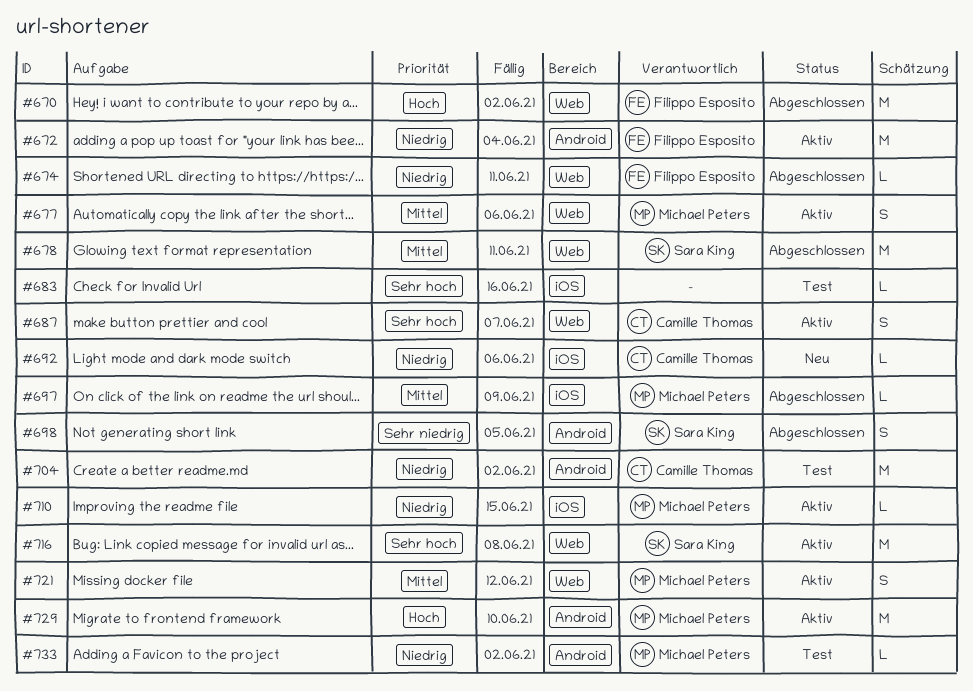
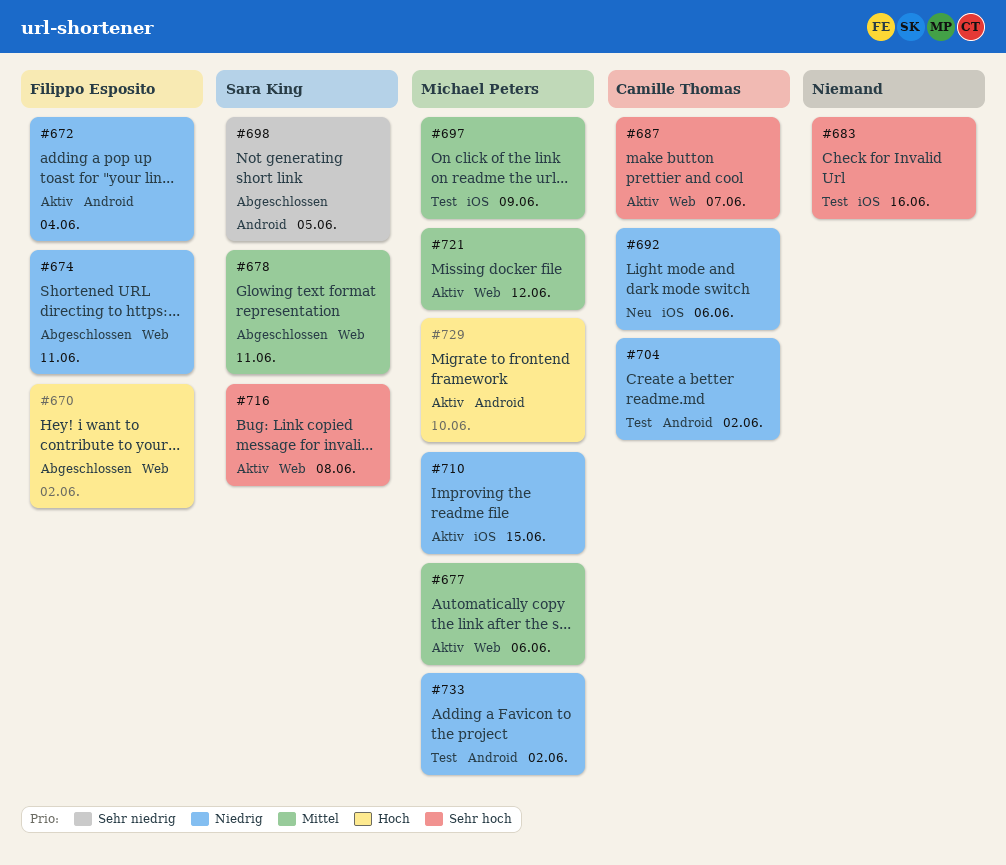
#697, status: Abgeschlossen -> Test

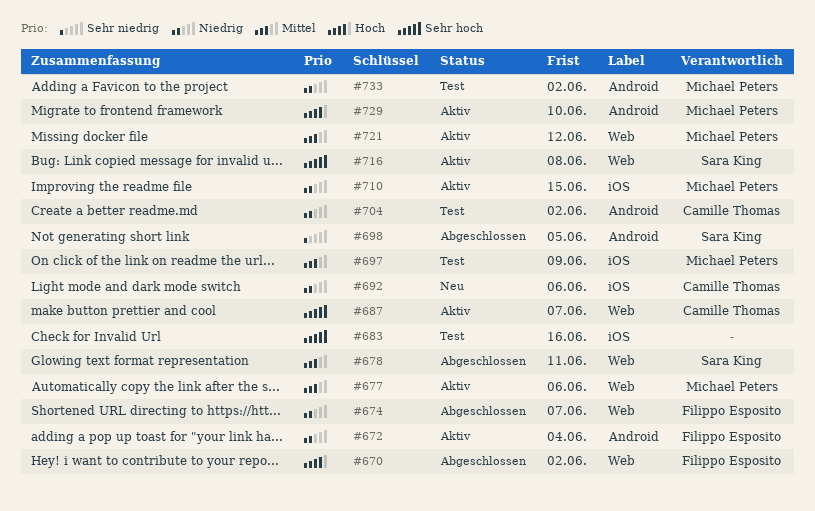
#674, due: Jun 11 -> Jun 7

